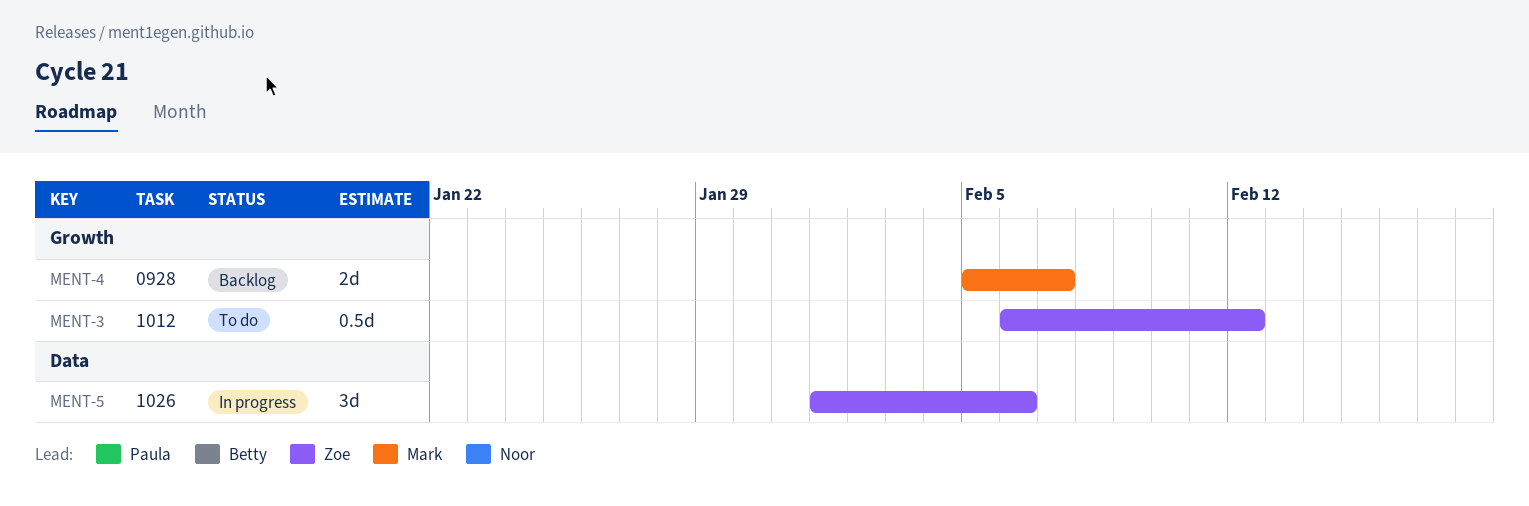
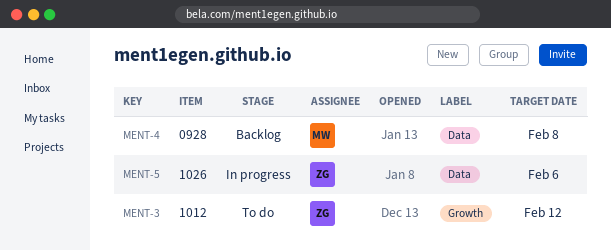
MENT-4, label: Growth -> Data
MENT-4, due: Feb 7 -> Feb 8

